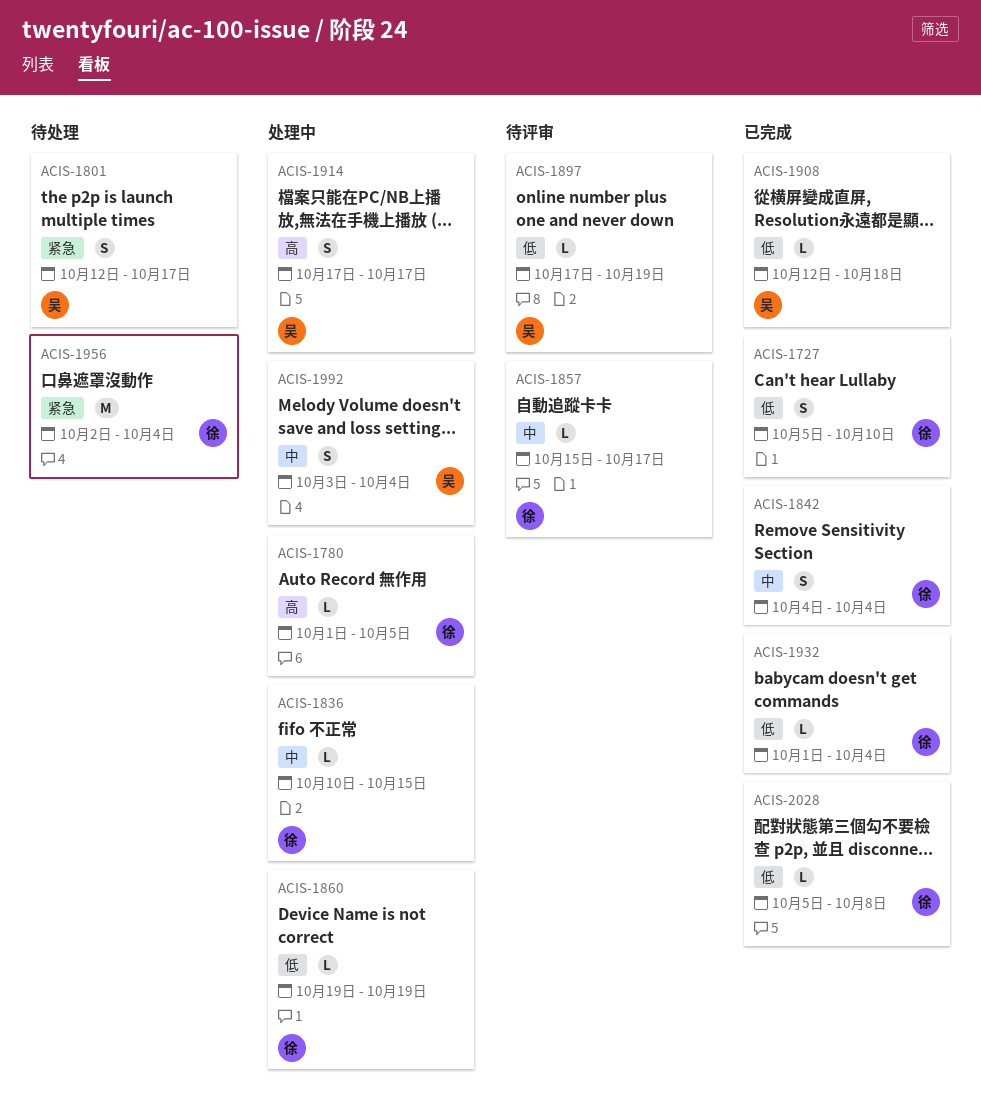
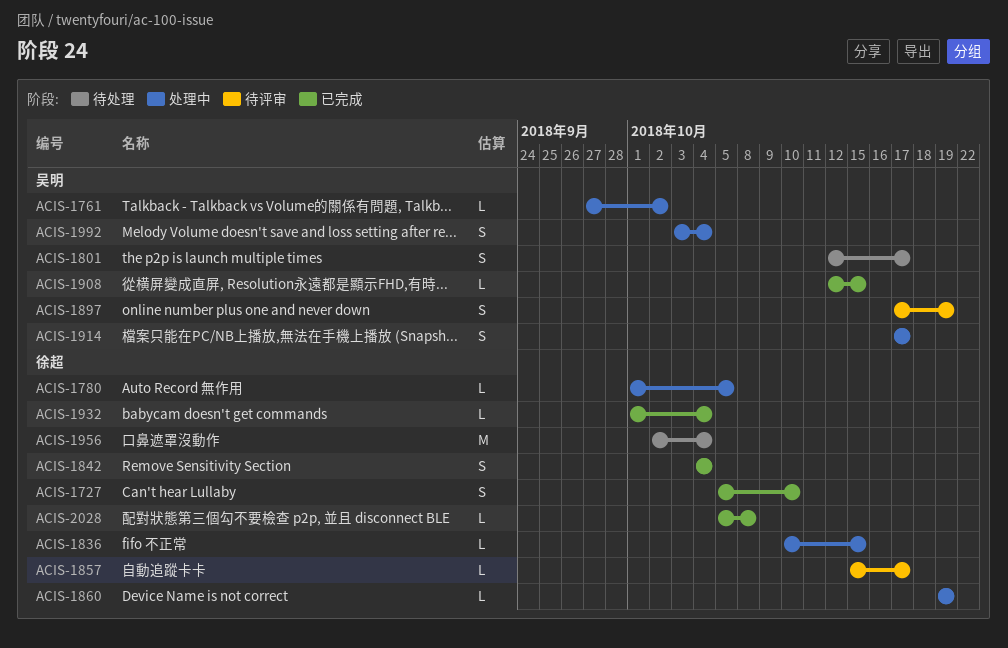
ACIS-1761: none -> present
ACIS-1897, estimate: L -> S
ACIS-1908, due: Oct 18 -> Oct 15

